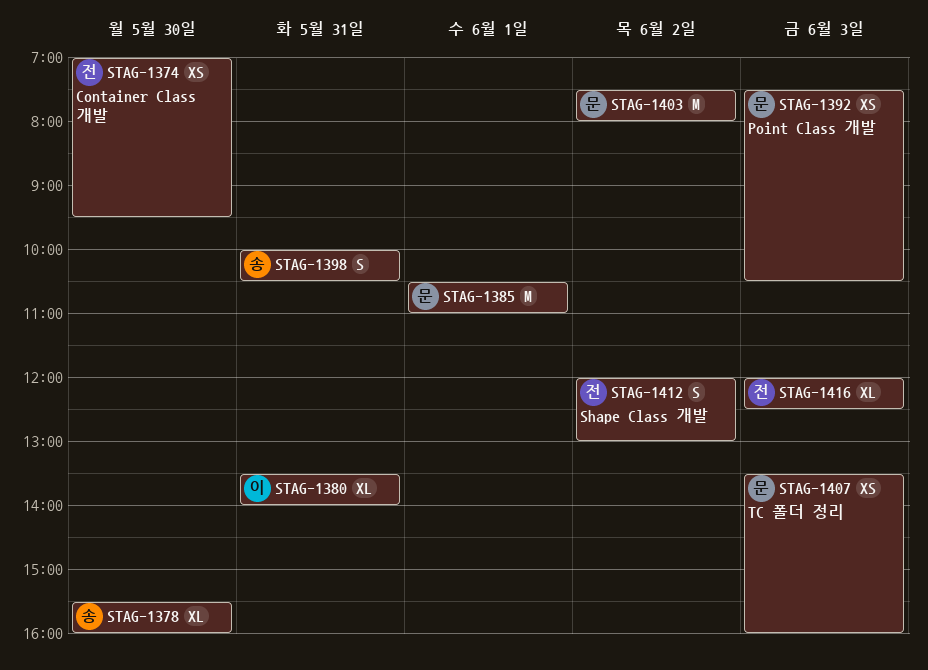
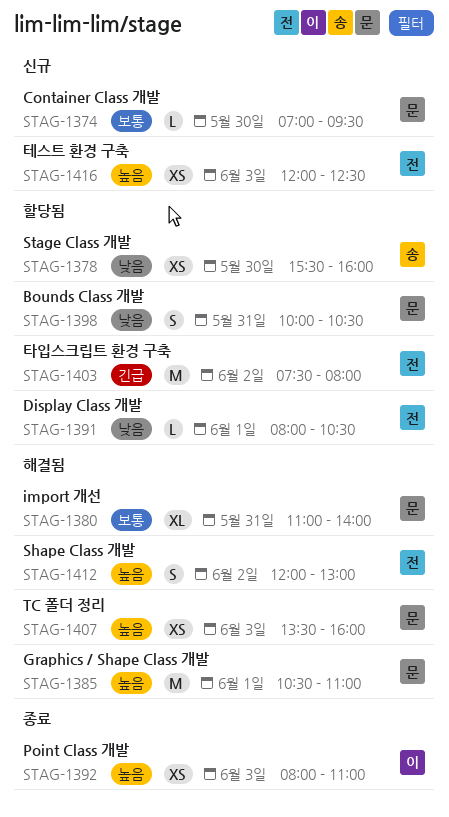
STAG-1374, owner: 전 -> 문
STAG-1374, estimate: XS -> L
STAG-1378, estimate: XL -> XS
STAG-1380, owner: 이 -> 문
STAG-1380, begins: 13:30 -> 11:00
STAG-1391: none -> present
STAG-1392, owner: 문 -> 이
STAG-1392, begins: 07:30 -> 08:00
STAG-1392, ends: 10:30 -> 11:00
STAG-1398, owner: 송 -> 문
STAG-1403, owner: 문 -> 전
STAG-1416, estimate: XL -> XS

